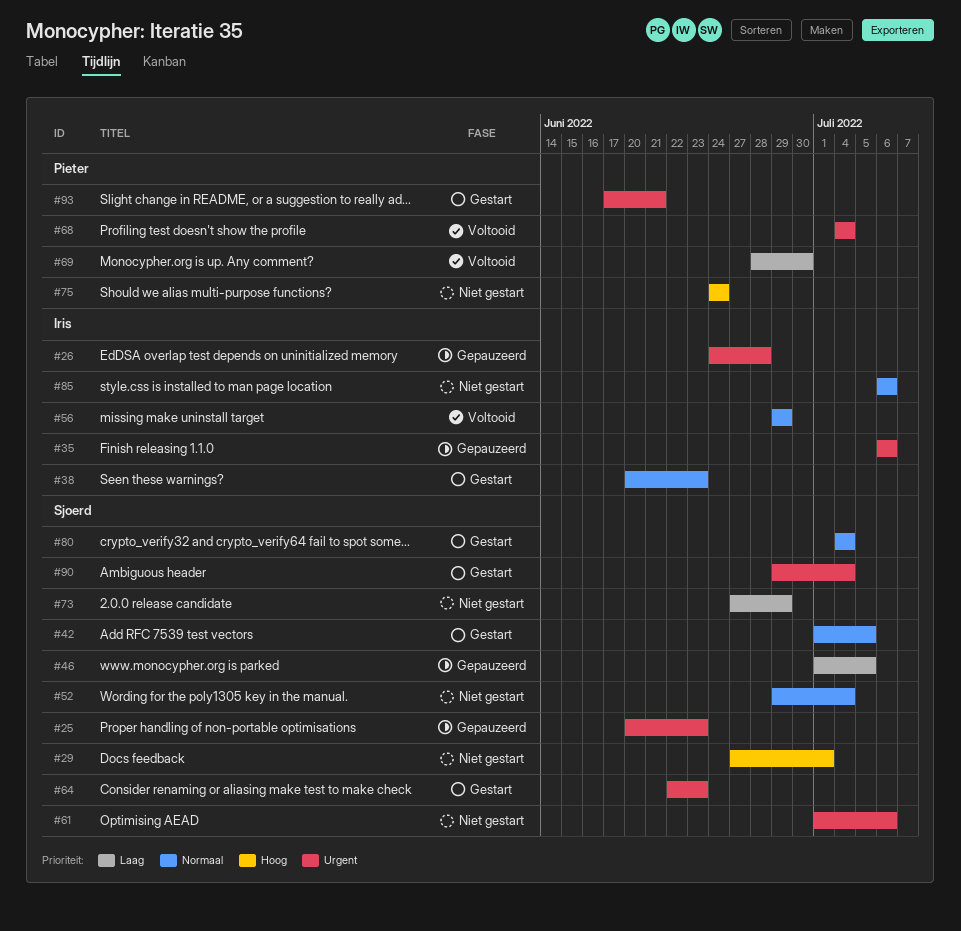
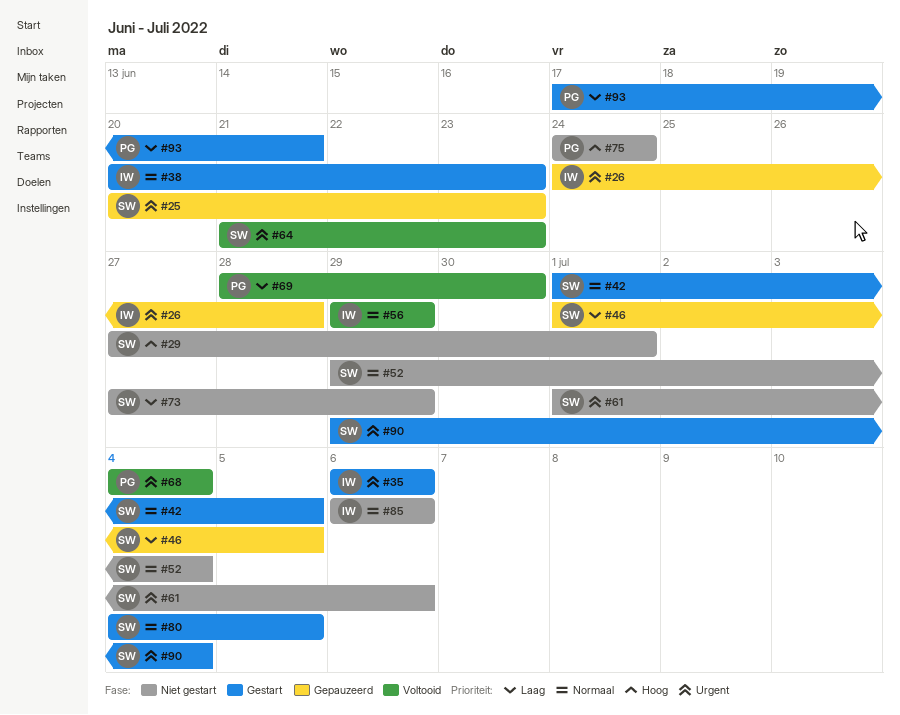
#35, status: Gepauzeerd -> Gestart
#64, status: Gestart -> Voltooid
#64, start: Jun 22 -> Jun 21
#80, due: Jul 4 -> Jul 5
#93, priority: Urgent -> Laag

